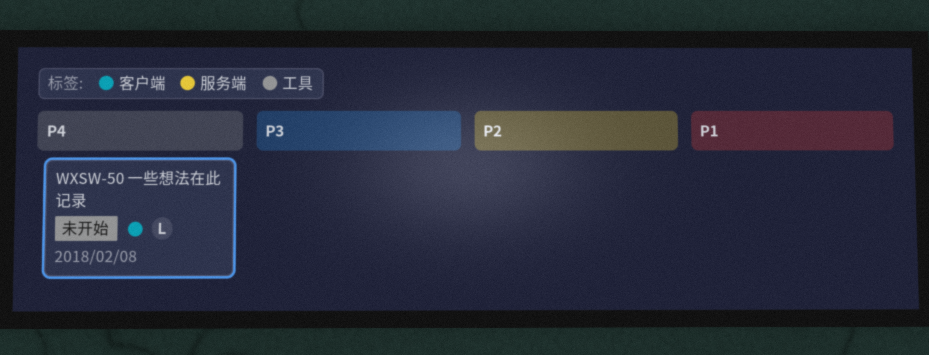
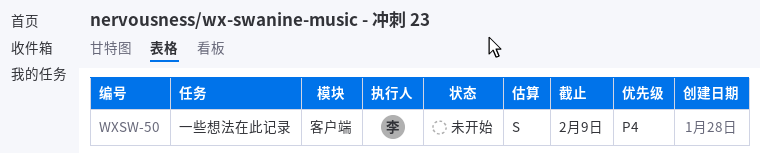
WXSW-50, estimate: L -> S
WXSW-50, due: Feb 8 -> Feb 9

